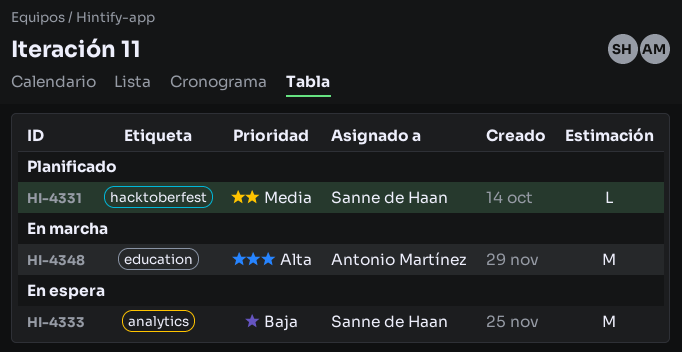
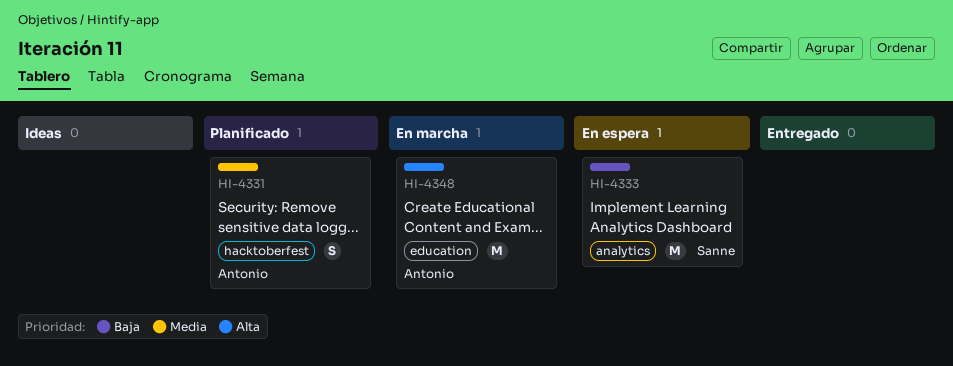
HI-4331, owner: Sanne de Haan -> Antonio Martínez
HI-4331, estimate: L -> S

